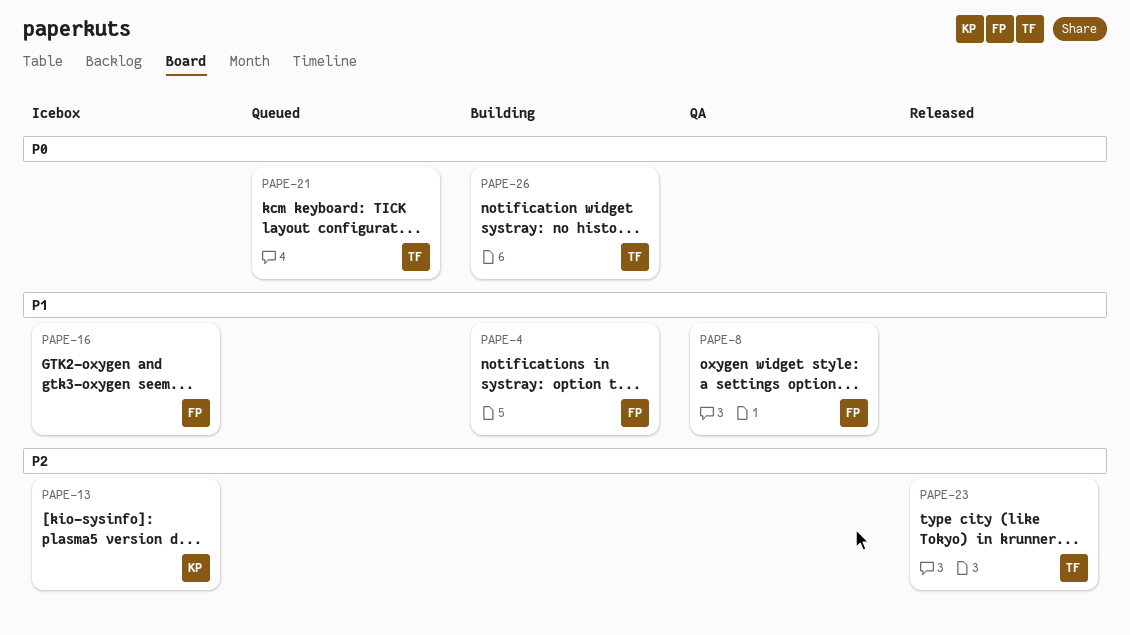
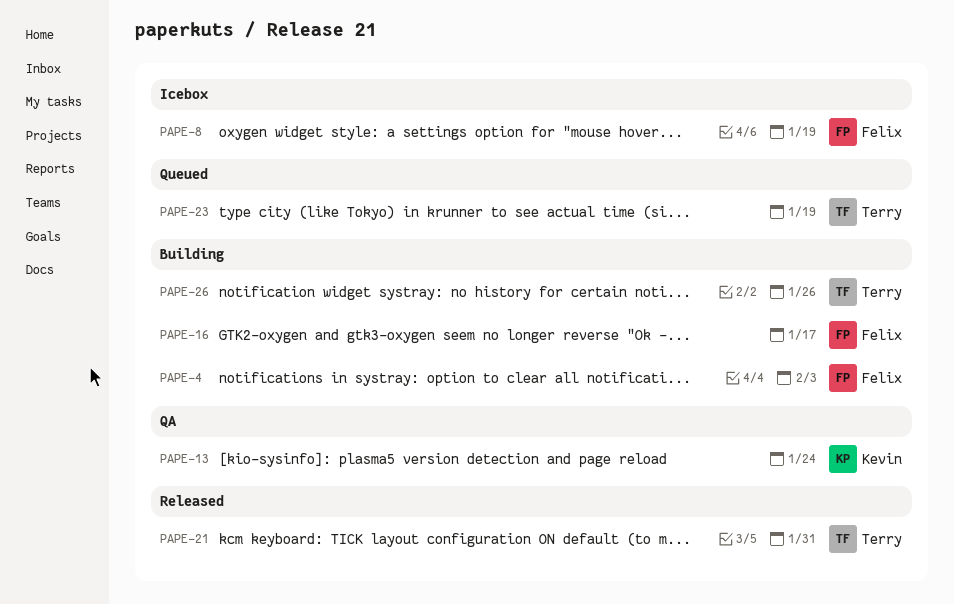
PAPE-8, status: QA -> Icebox
PAPE-13, status: Icebox -> QA
PAPE-16, status: Icebox -> Building
PAPE-21, status: Queued -> Released
PAPE-23, status: Released -> Queued

